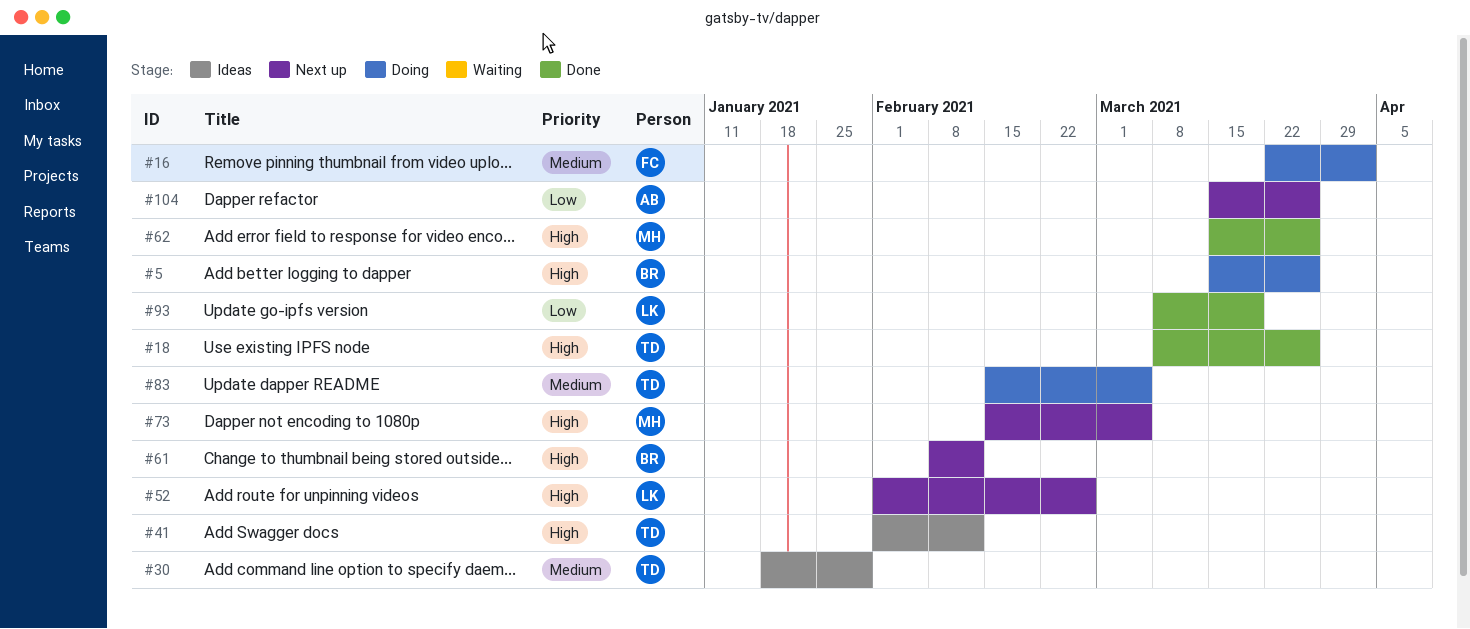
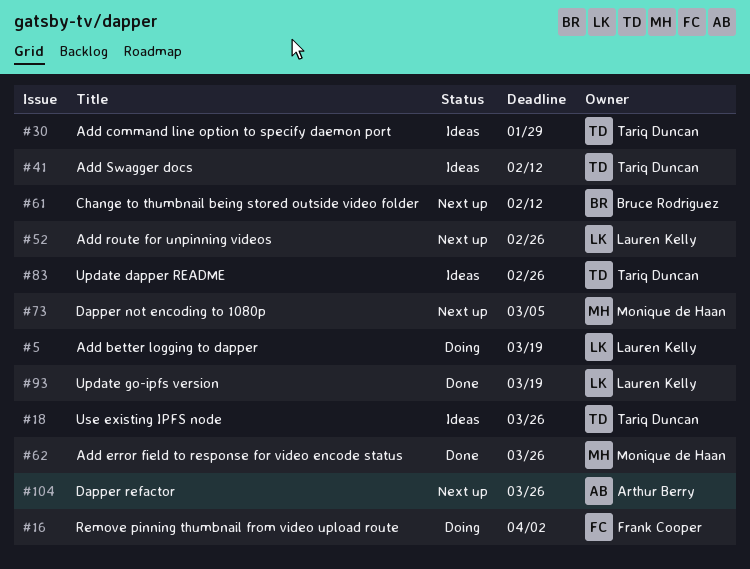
#5, owner: Bruce Rodriguez -> Lauren Kelly
#5, due: Mar 26 -> Mar 19
#18, status: Done -> Ideas
#83, status: Doing -> Ideas
#83, due: Mar 5 -> Feb 26

